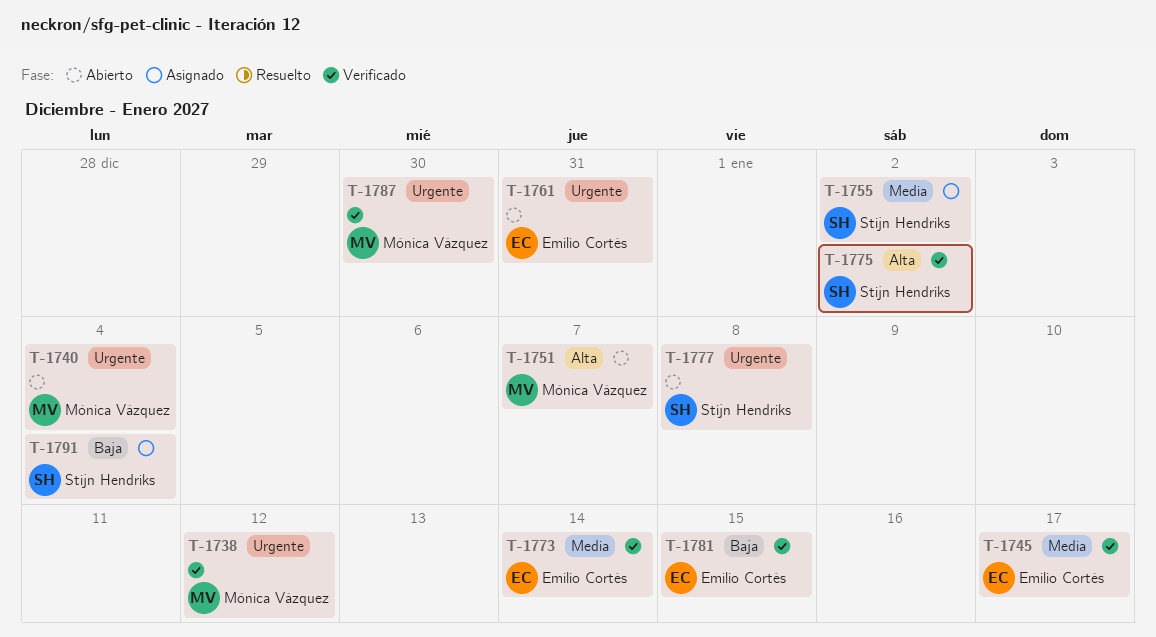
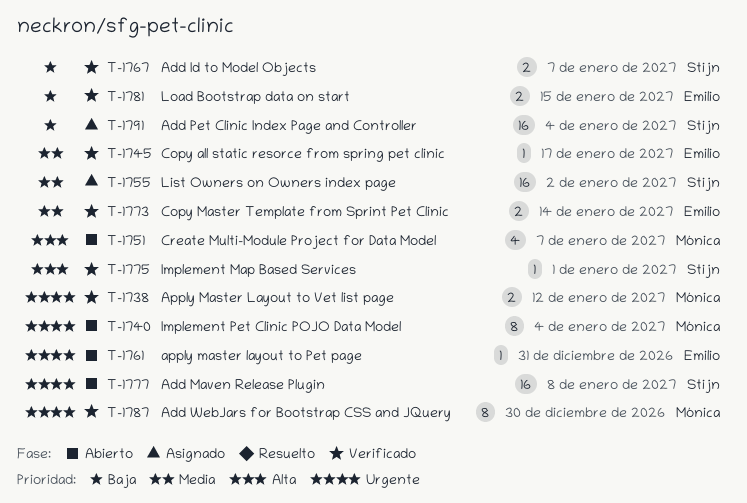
T-1767: none -> present
T-1775, due: Jan 2 -> Jan 1

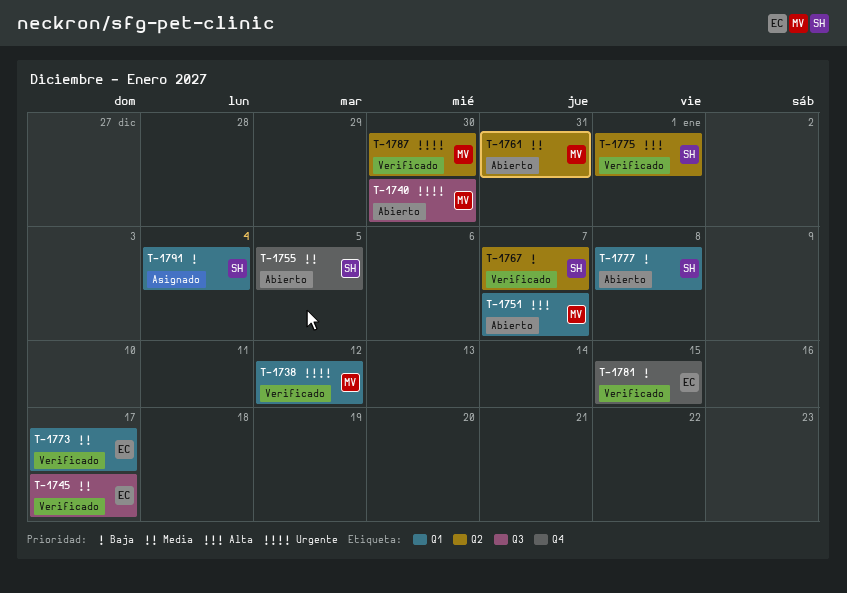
T-1740, due: Jan 4 -> Dec 30
T-1755, status: Asignado -> Abierto
T-1755, due: Jan 2 -> Jan 5
T-1761, owner: Emilio -> Mónica
T-1761, priority: Urgente -> Media
T-1773, due: Jan 14 -> Jan 17
T-1777, priority: Urgente -> Baja

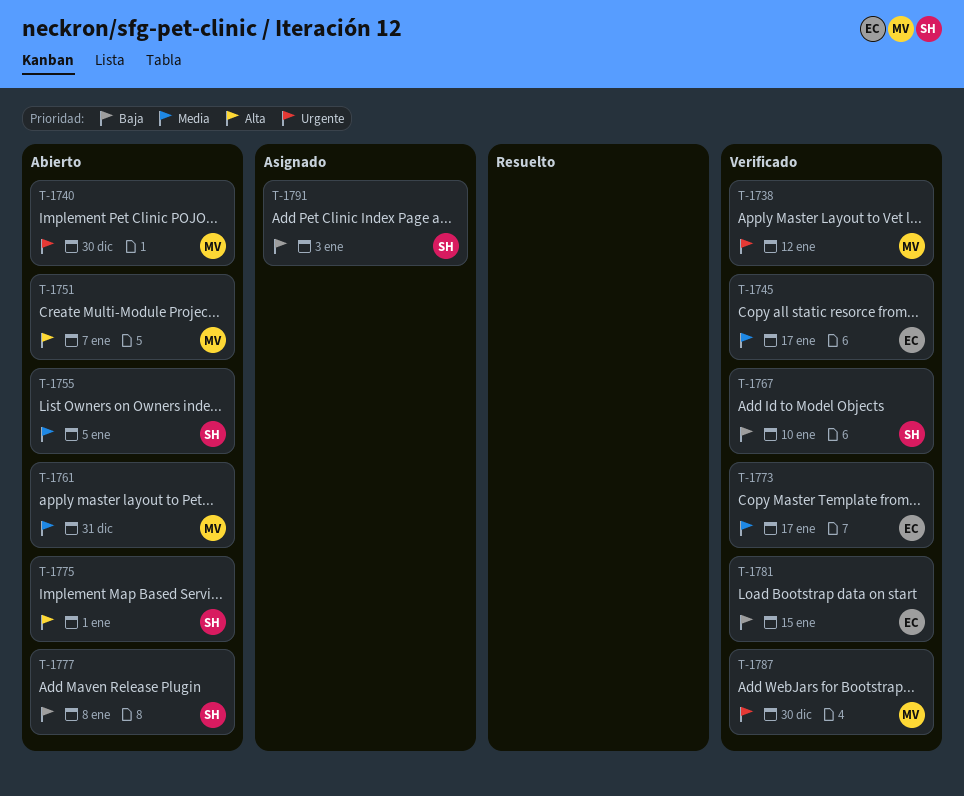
T-1767, due: Jan 7 -> Jan 10
T-1775, status: Verificado -> Abierto
T-1791, due: Jan 4 -> Jan 3

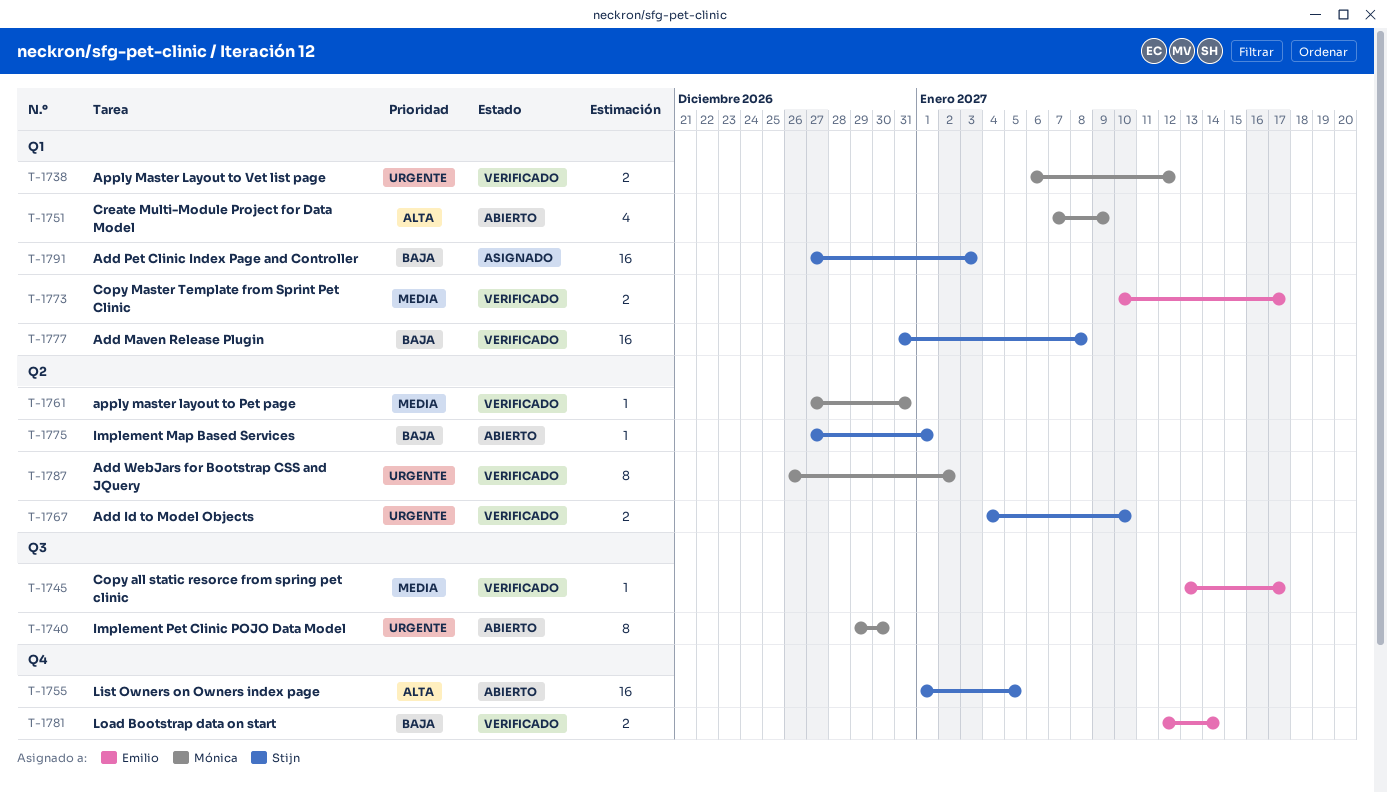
T-1751, due: Jan 7 -> Jan 9
T-1755, priority: Media -> Alta
T-1761, status: Abierto -> Verificado
T-1767, priority: Baja -> Urgente
T-1775, priority: Alta -> Baja
T-1777, status: Abierto -> Verificado
T-1781, due: Jan 15 -> Jan 14
T-1787, due: Dec 30 -> Jan 2

